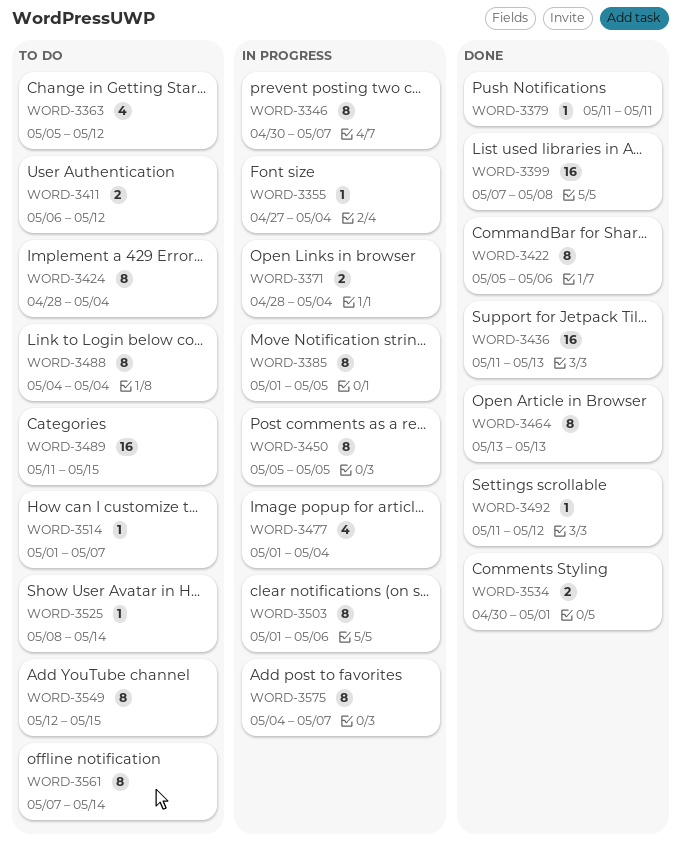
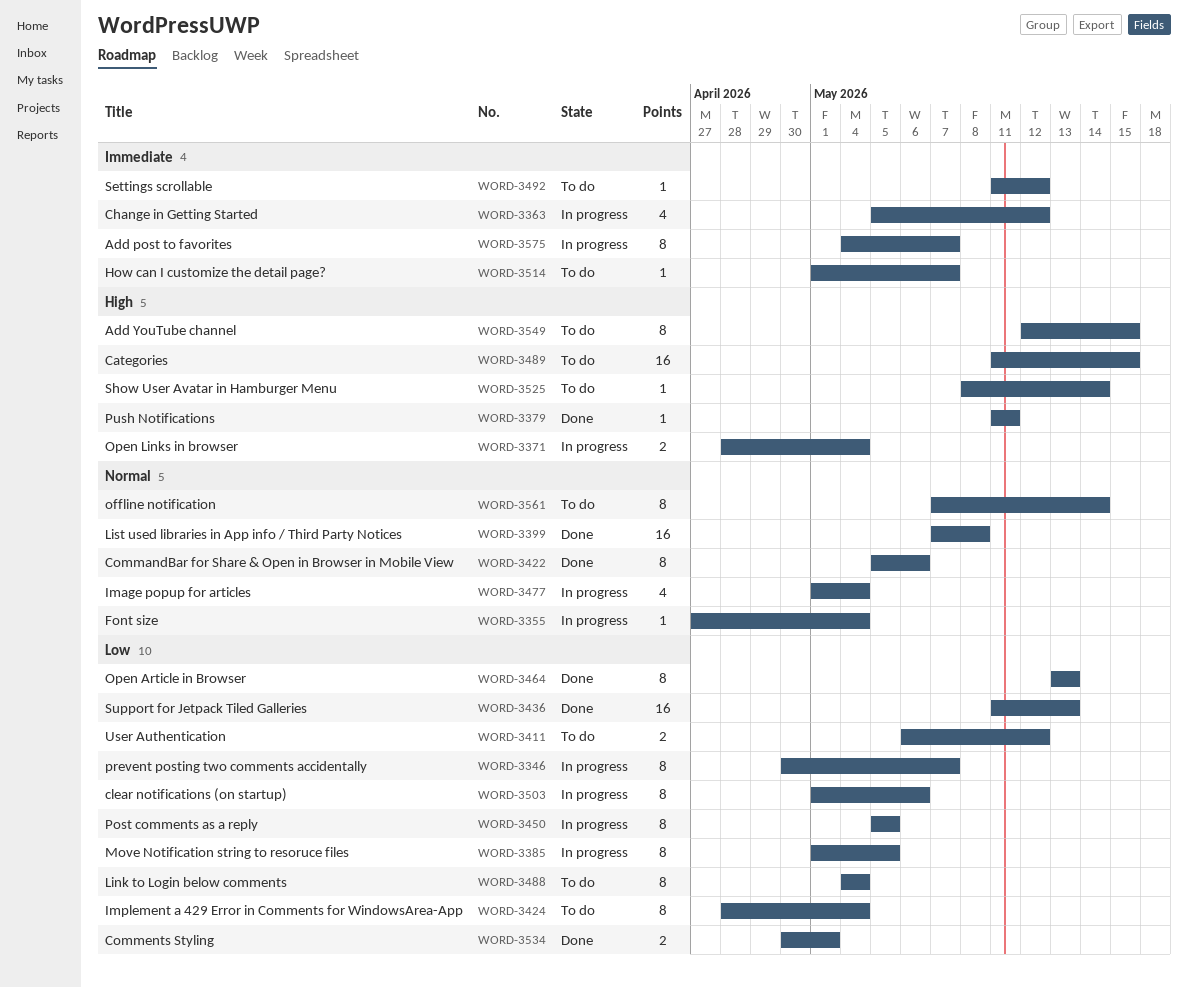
WORD-3363, status: To do -> In progress
WORD-3492, status: Done -> To do

